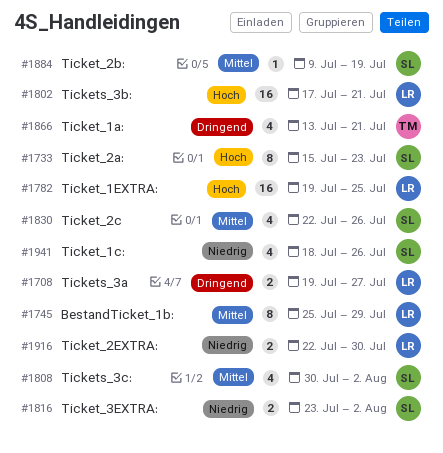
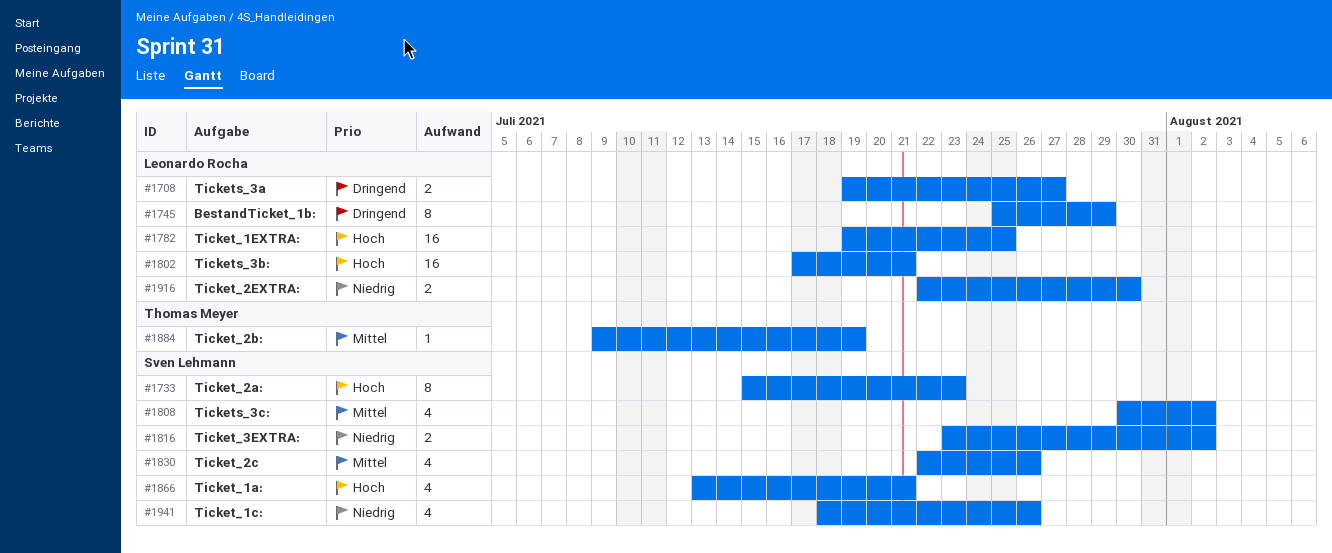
#1745, priority: Mittel -> Dringend
#1866, owner: Thomas Meyer -> Sven Lehmann
#1866, priority: Dringend -> Hoch
#1884, owner: Sven Lehmann -> Thomas Meyer

